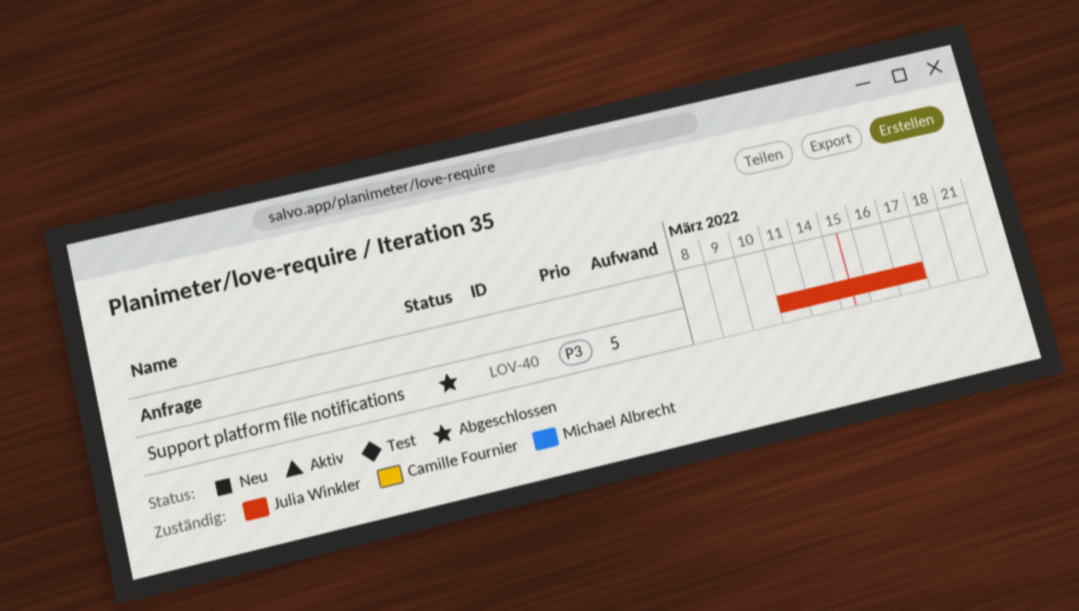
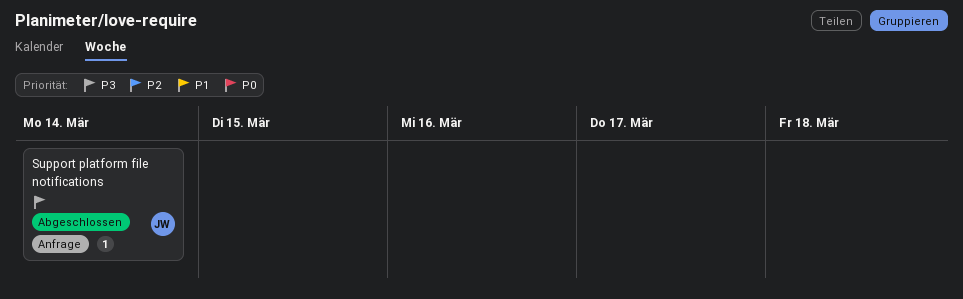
Support platform file notifications, estimate: 5 -> 1
Support platform file notifications, due: Mar 17 -> Mar 14

